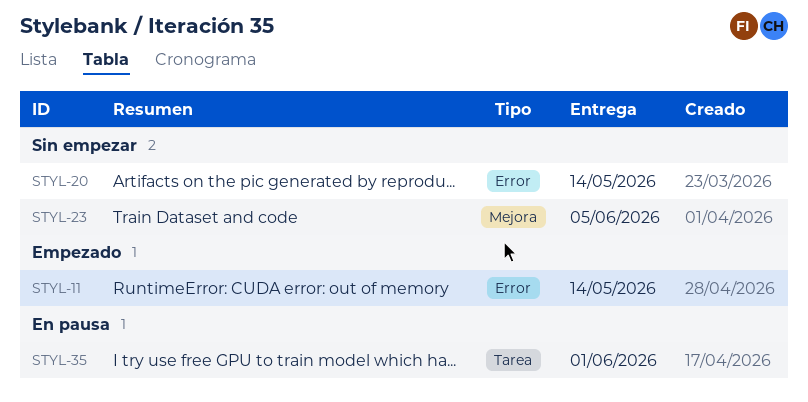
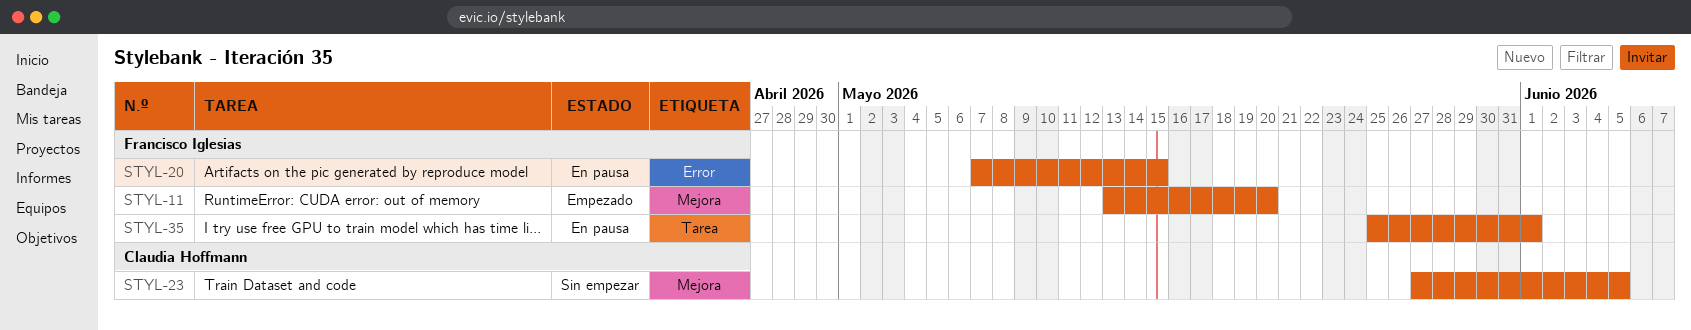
STYL-11, label: Error -> Mejora
STYL-11, due: May 14 -> May 20
STYL-20, status: Sin empezar -> En pausa
STYL-20, due: May 14 -> May 15

